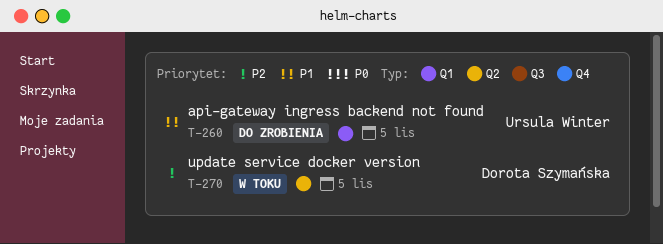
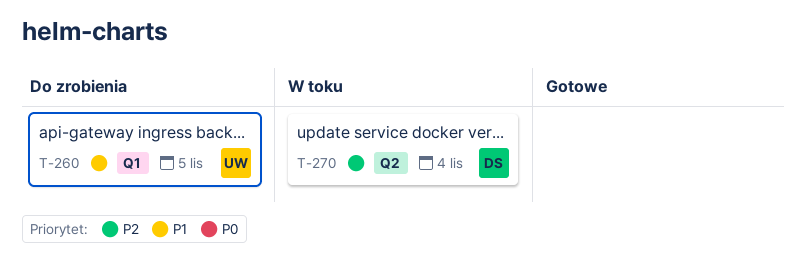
T-270, due: Nov 5 -> Nov 4

